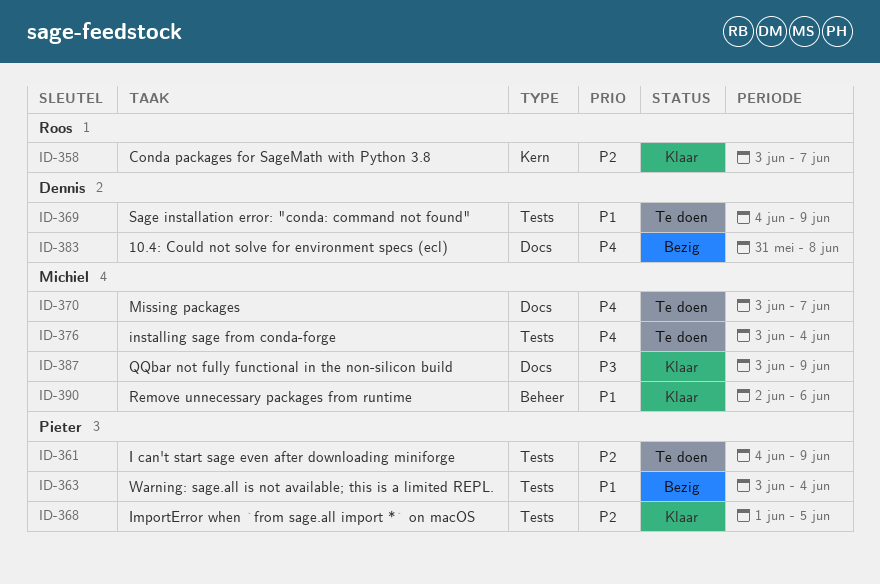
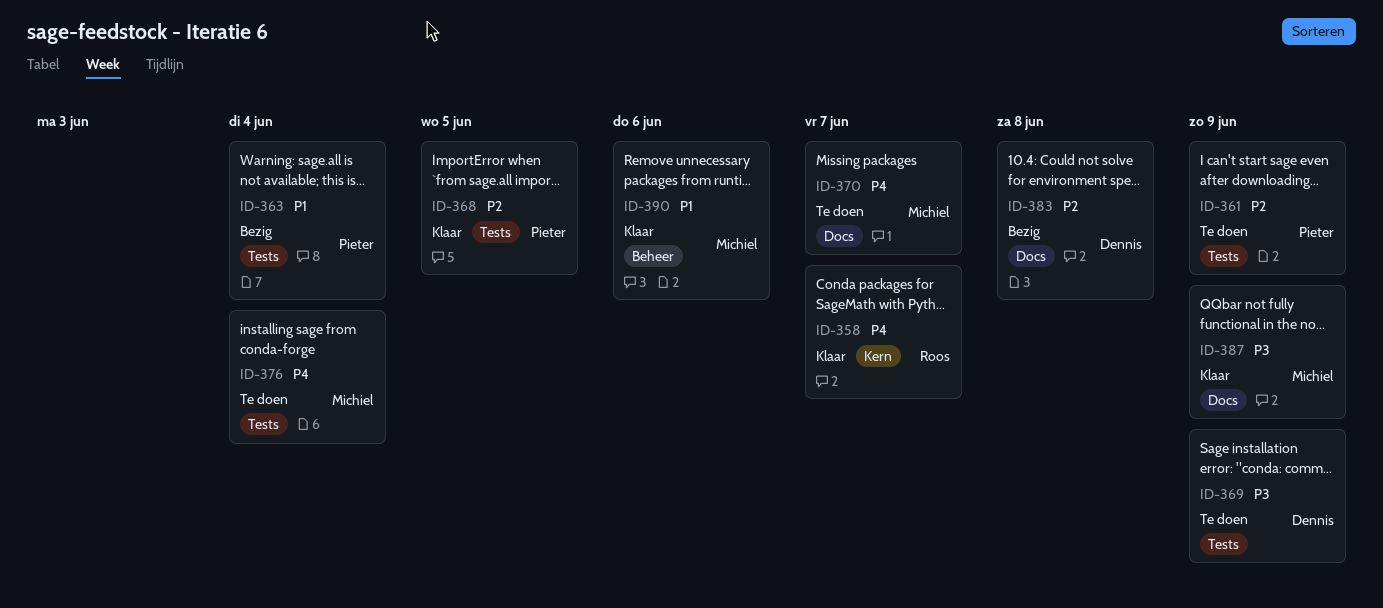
ID-358, priority: P2 -> P4
ID-369, priority: P1 -> P3
ID-383, priority: P4 -> P2

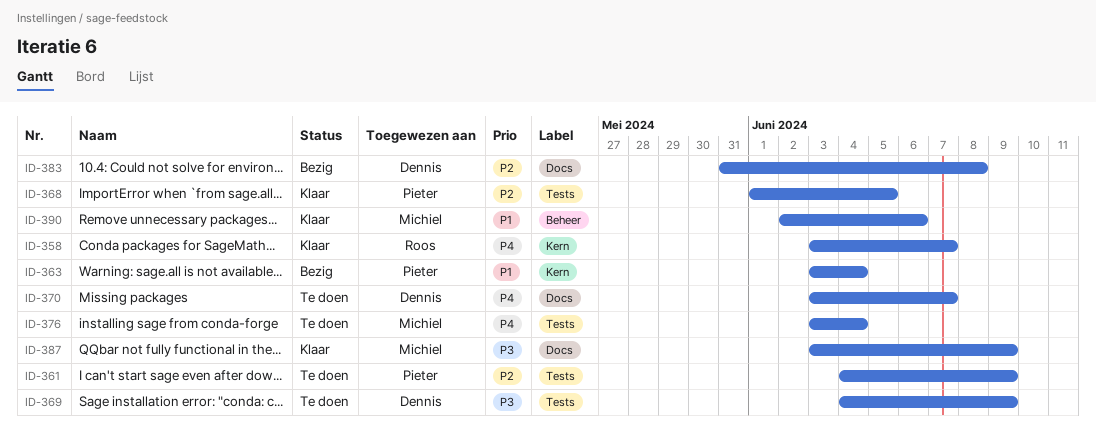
ID-363, label: Tests -> Kern
ID-370, owner: Michiel -> Dennis

